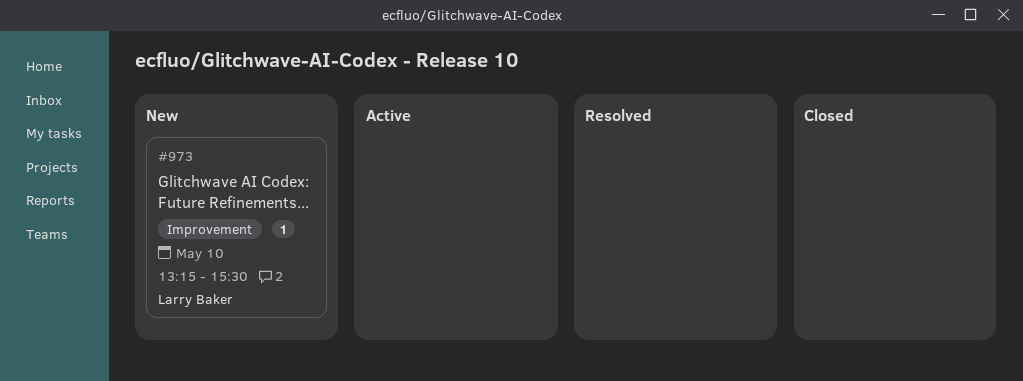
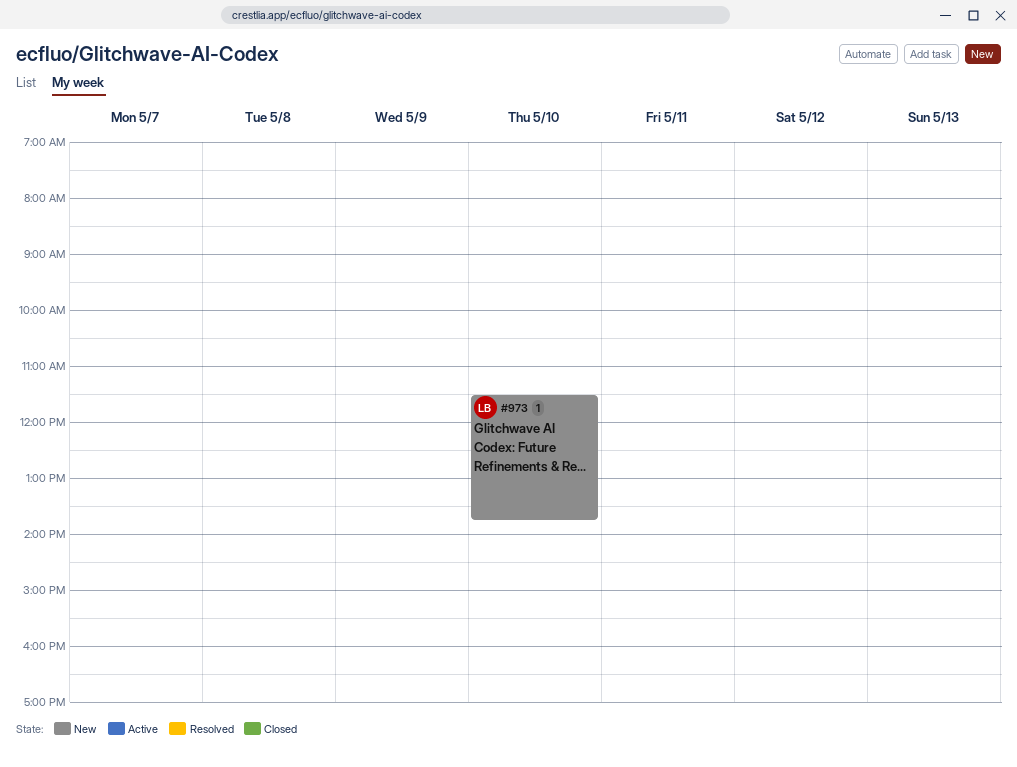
#973, begins: 13:15 -> 11:30
#973, ends: 15:30 -> 13:45

